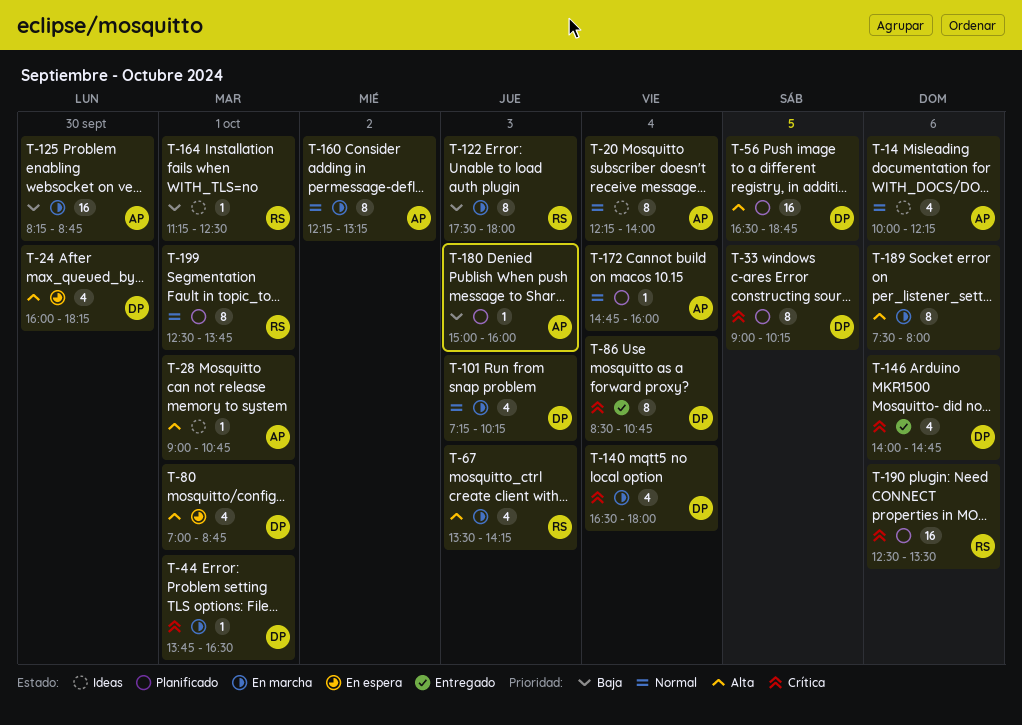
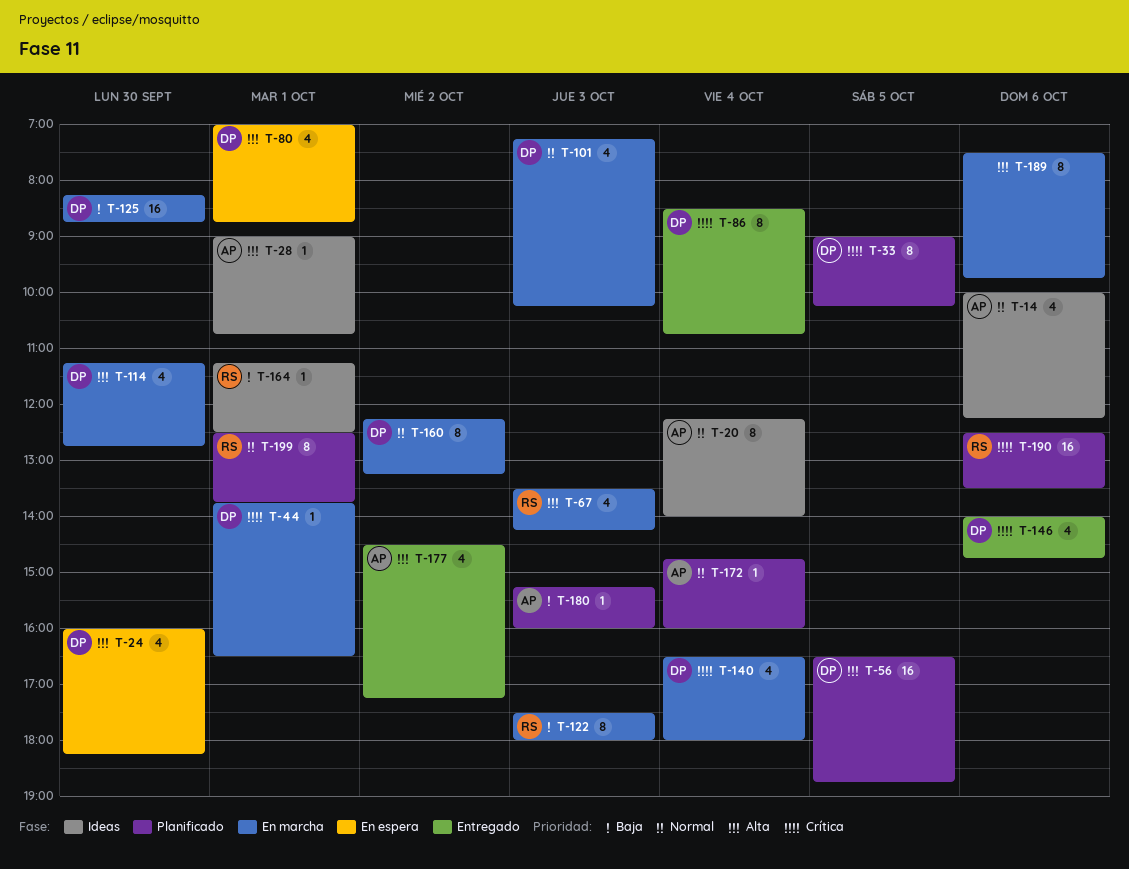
T-114: none -> present
T-125, owner: AP -> DP
T-160, owner: AP -> DP
T-177: none -> present
T-180, begins: 15:00 -> 15:15
T-189, ends: 08:00 -> 09:45

